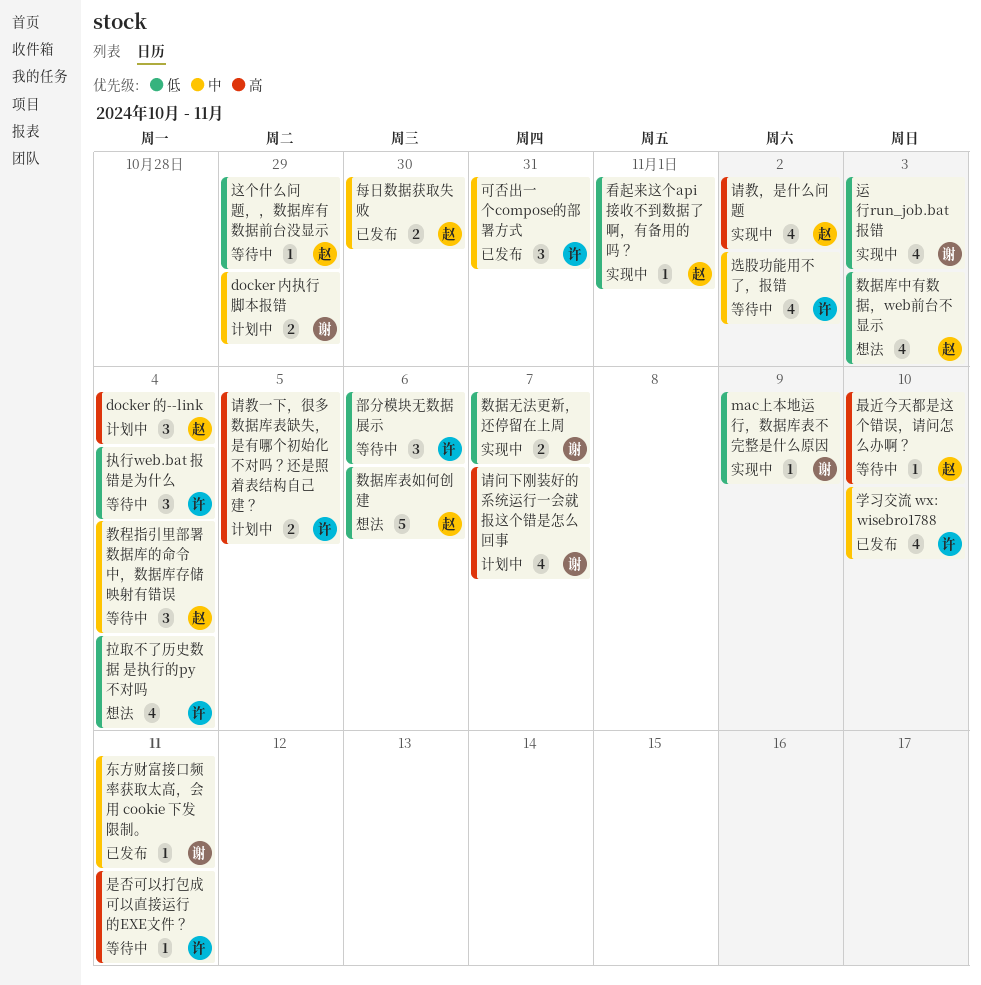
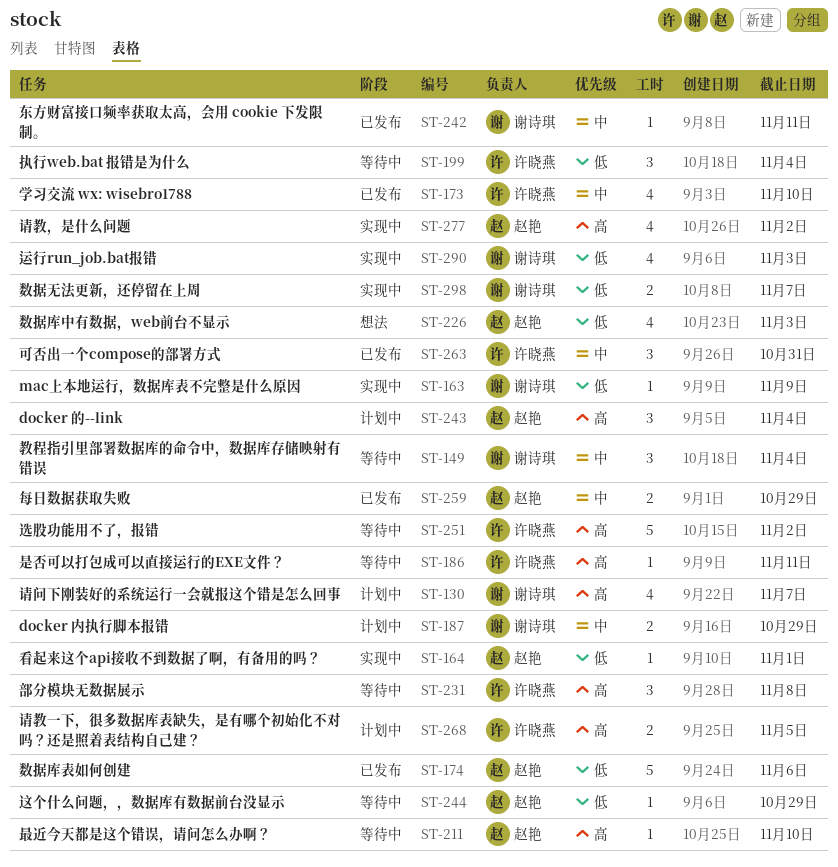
拉取不了历史数据 是执行的py不对吗: present -> none
教程指引里部署数据库的命令中，数据库存储映射有错误, owner: 赵艳 -> 谢诗琪
数据库表如何创建, status: 想法 -> 已发布
每日数据获取失败, due: Oct 30 -> Oct 29
选股功能用不了，报错, priority: 中 -> 高
选股功能用不了，报错, estimate: 4 -> 5
部分模块无数据展示, priority: 低 -> 高
部分模块无数据展示, due: Nov 6 -> Nov 8

